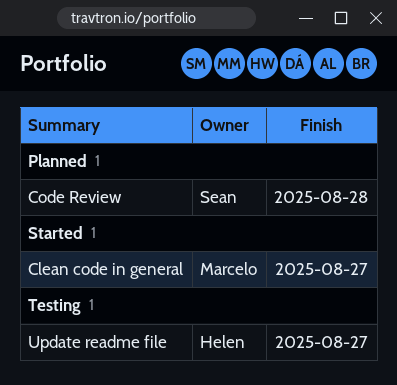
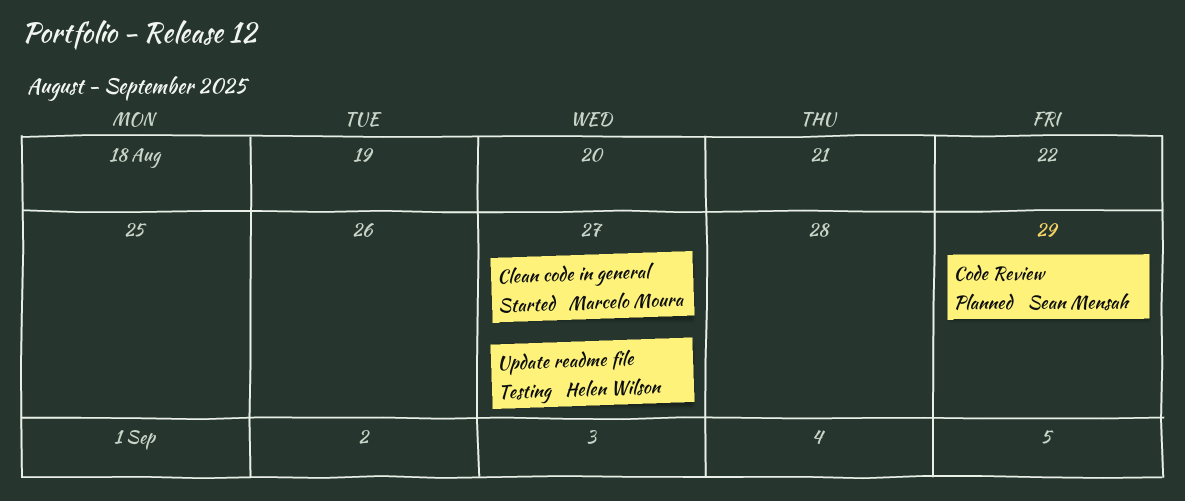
Code Review, due: Aug 28 -> Aug 29

